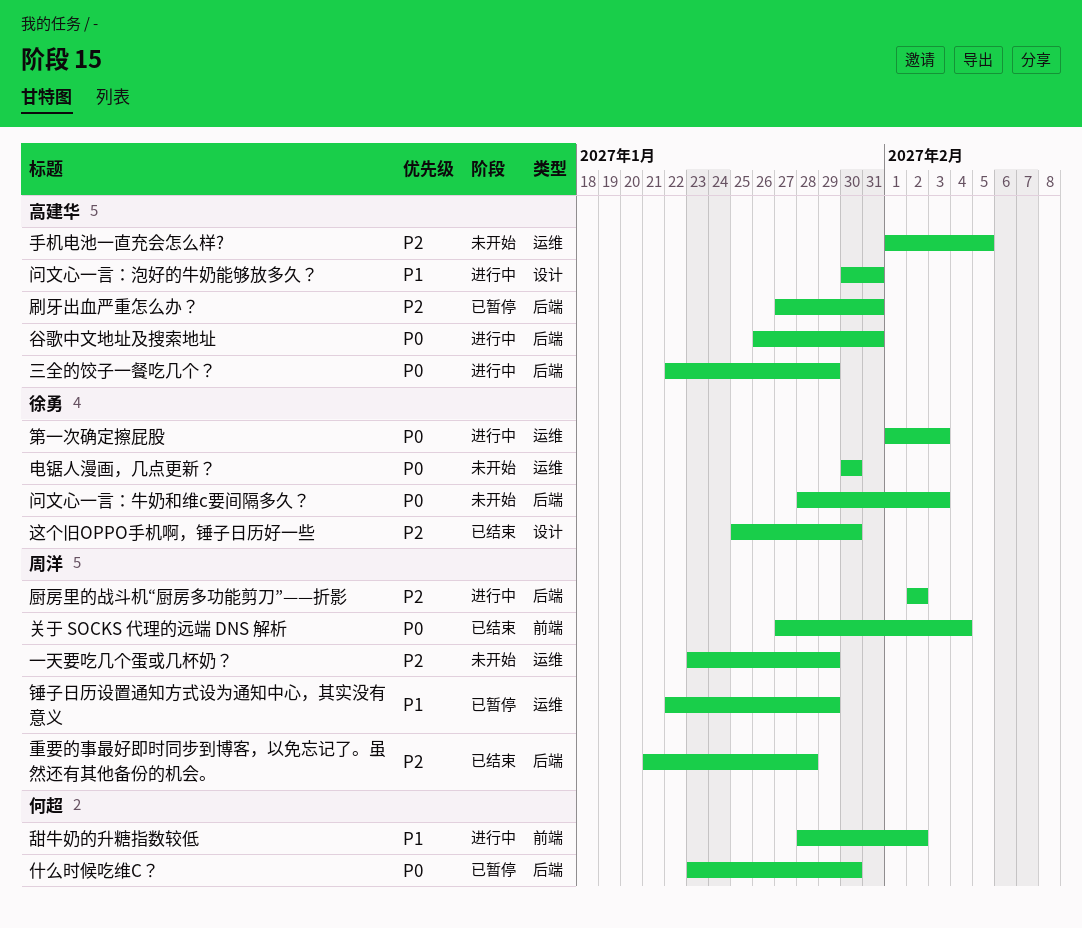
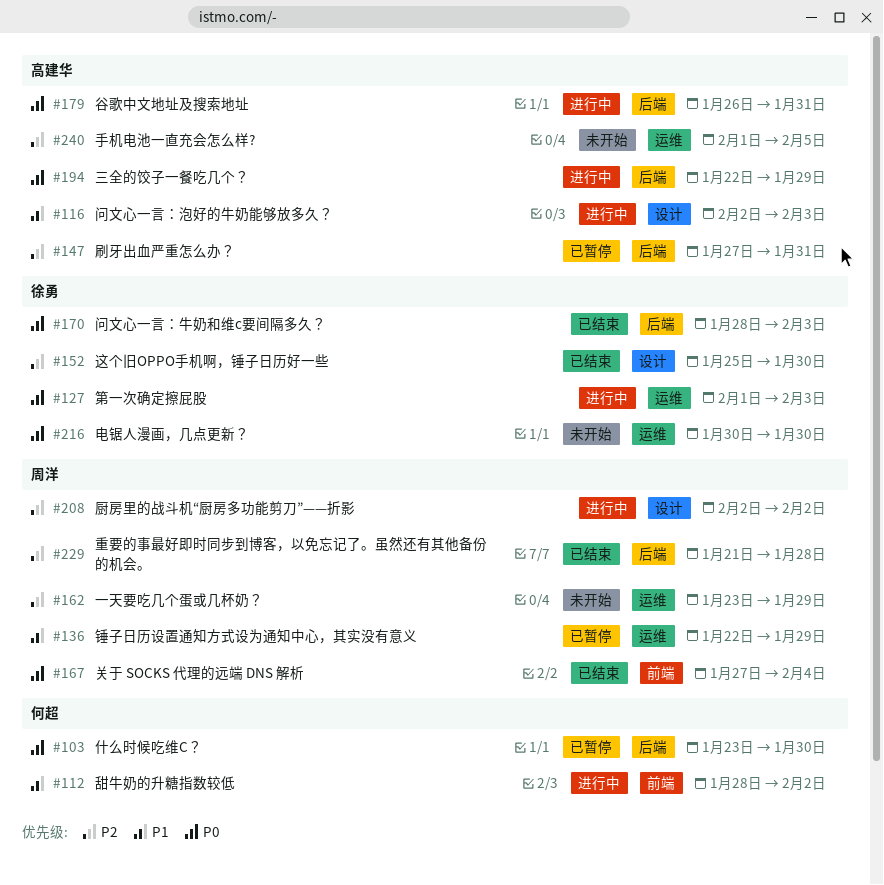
厨房里的战斗机“厨房多功能剪刀”——折影, label: 后端 -> 设计
问文心一言：泡好的牛奶能够放多久？, start: Jan 30 -> Feb 2
问文心一言：泡好的牛奶能够放多久？, due: Jan 31 -> Feb 3
问文心一言：牛奶和维c要间隔多久？, status: 未开始 -> 已结束

